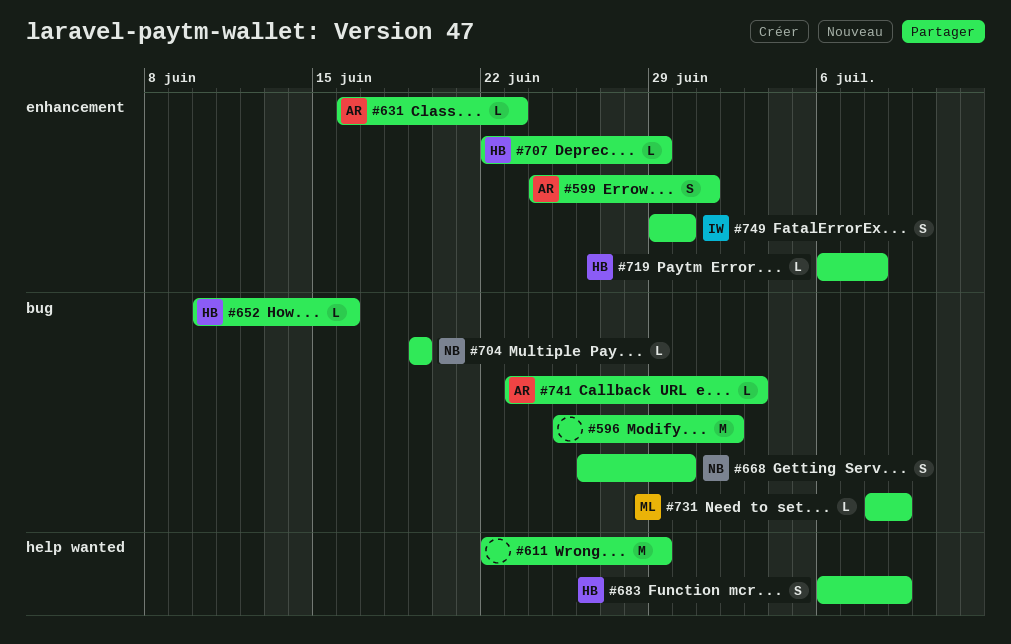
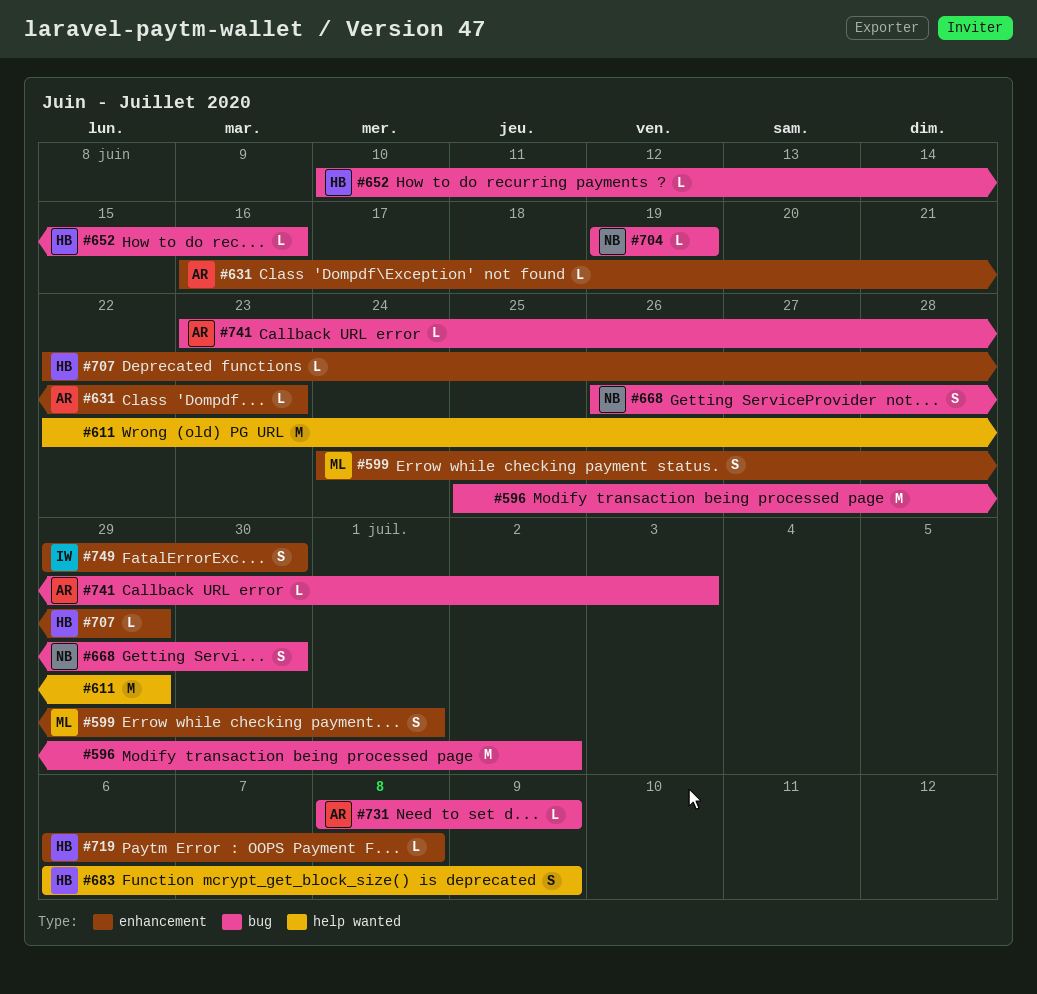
#599, owner: AR -> ML
#731, owner: ML -> AR

